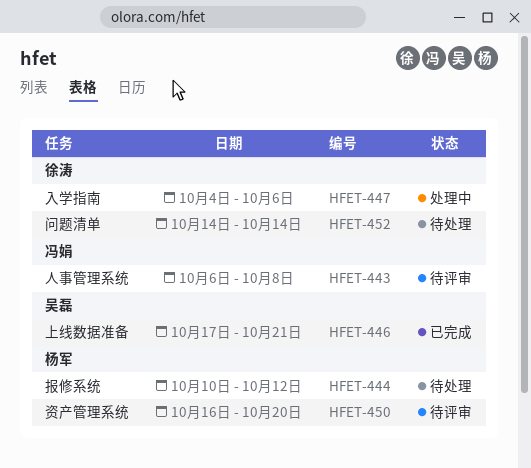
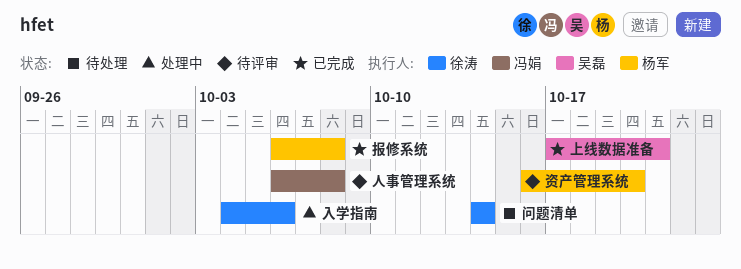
报修系统, status: 待处理 -> 已完成
报修系统, start: Oct 10 -> Oct 6
报修系统, due: Oct 12 -> Oct 8

